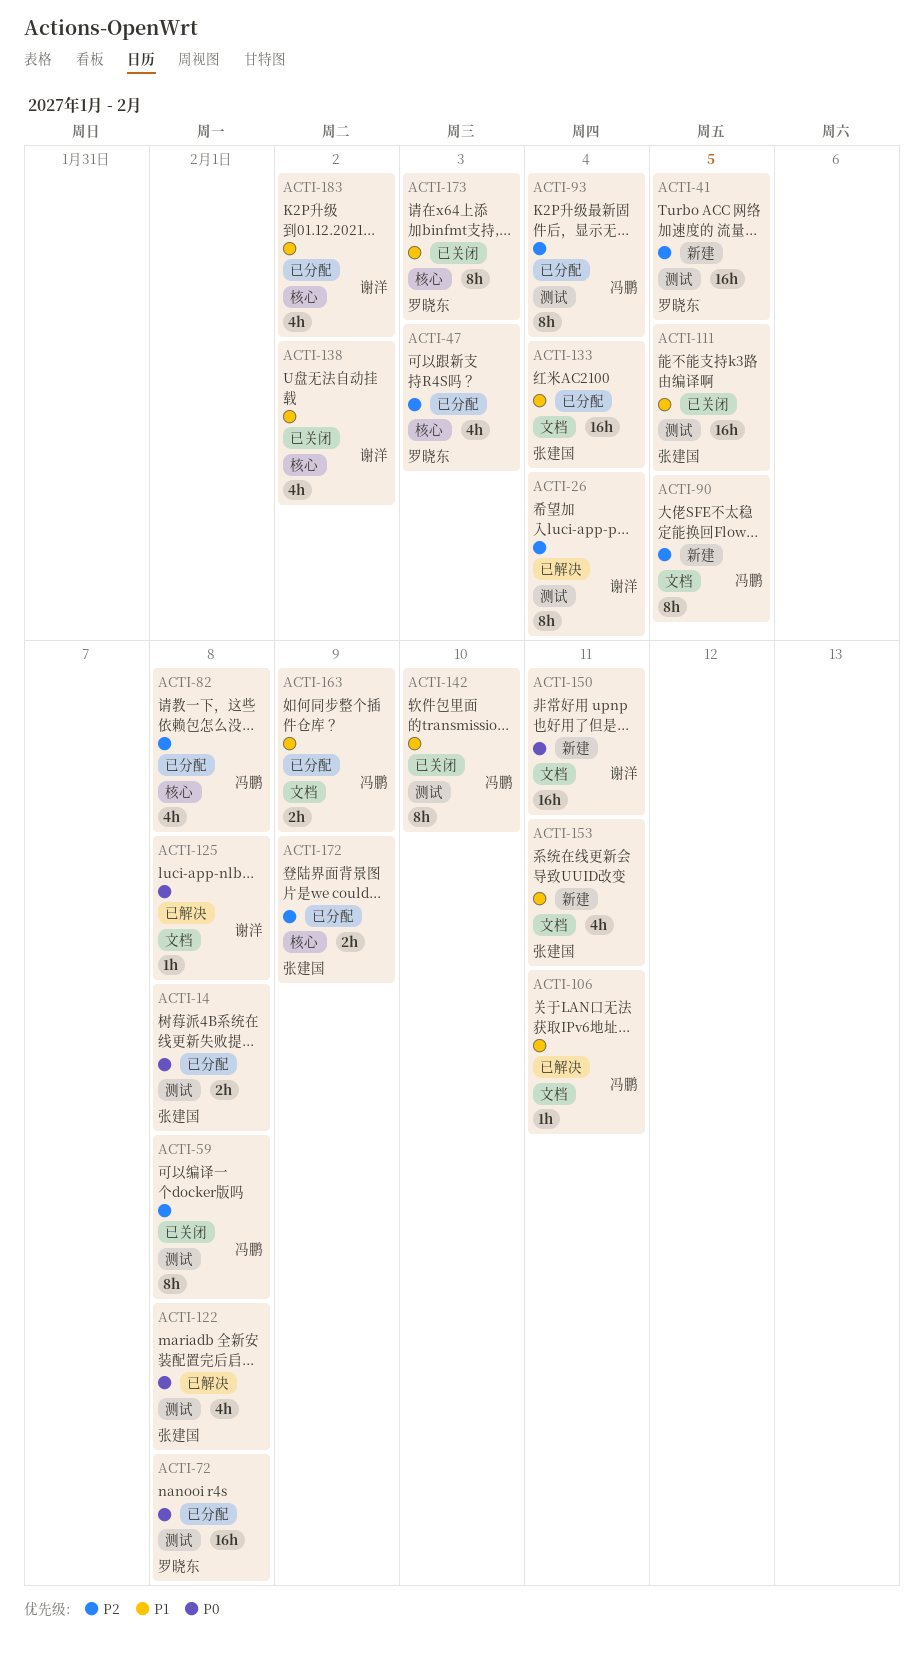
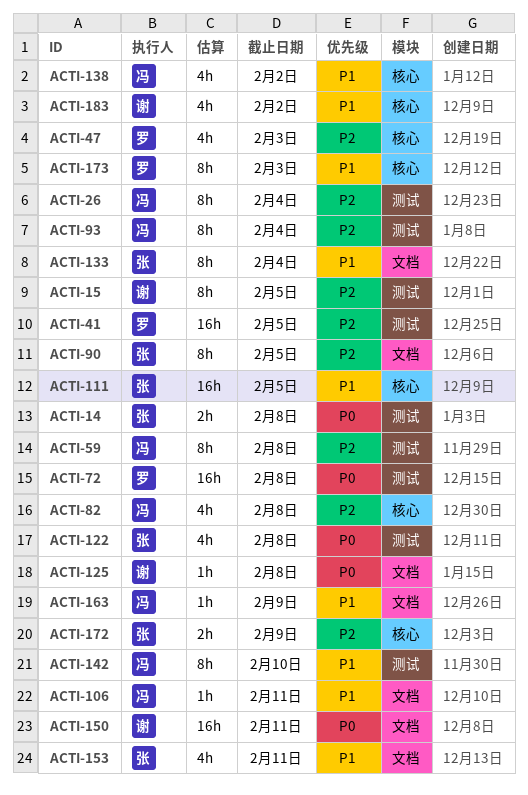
ACTI-15: none -> present
ACTI-26, owner: 谢洋 -> 冯鹏
ACTI-90, owner: 冯鹏 -> 张建国
ACTI-111, label: 测试 -> 核心
ACTI-133, estimate: 16h -> 8h
ACTI-138, owner: 谢洋 -> 冯鹏
ACTI-163, estimate: 2h -> 1h

